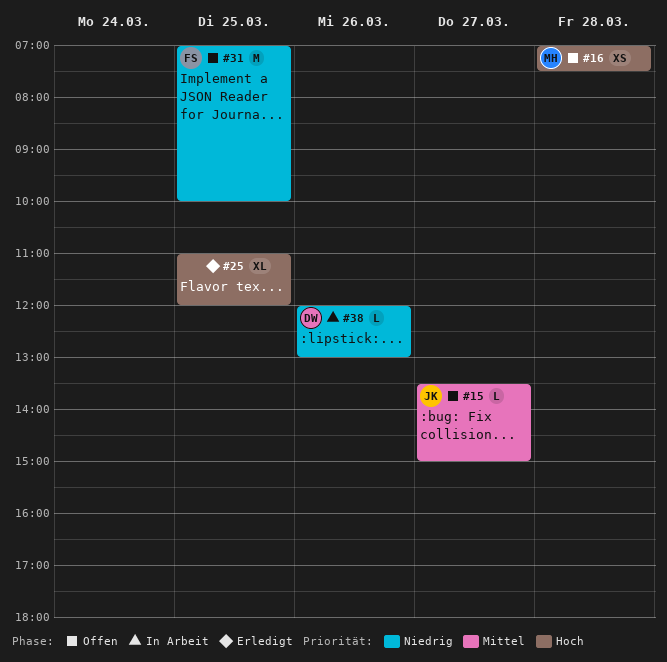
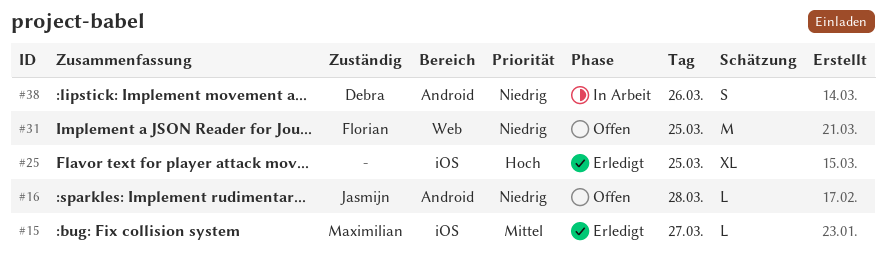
#15, status: Offen -> Erledigt
#15, owner: Jasmijn -> Maximilian
#16, owner: Maximilian -> Jasmijn
#16, priority: Hoch -> Niedrig
#16, estimate: XS -> L
#38, estimate: L -> S

